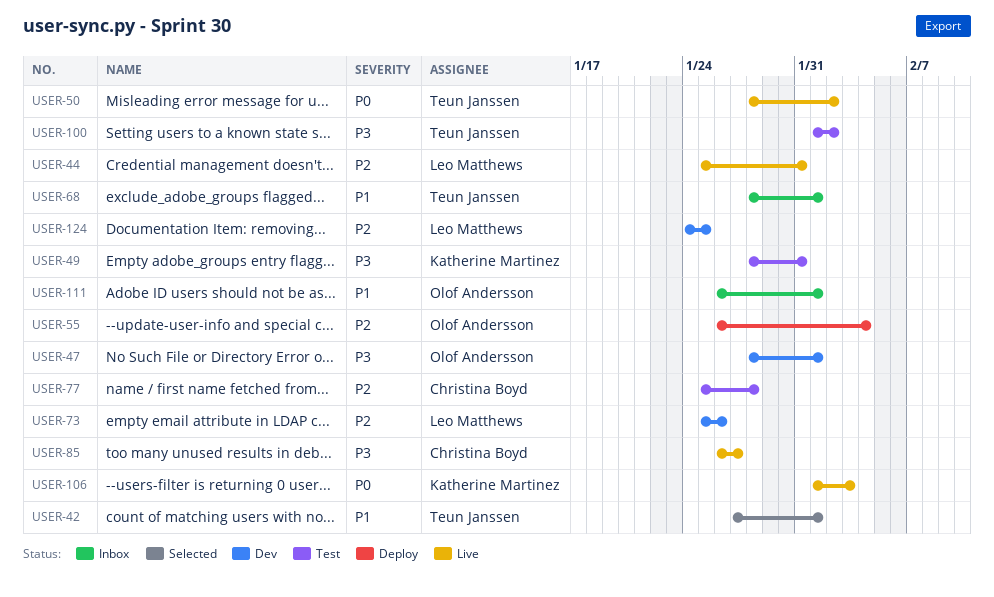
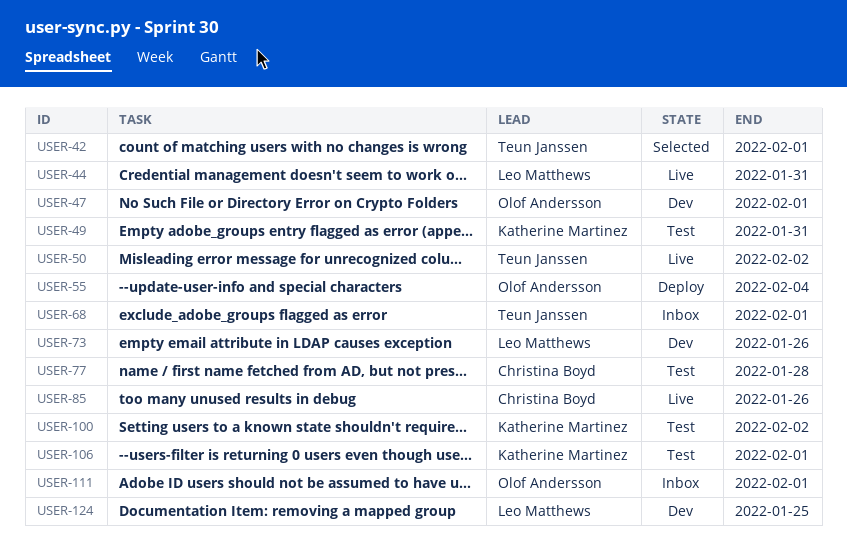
USER-85, due: Jan 27 -> Jan 26
USER-100, owner: Teun Janssen -> Katherine Martinez
USER-106, status: Live -> Test
USER-106, due: Feb 3 -> Feb 1

